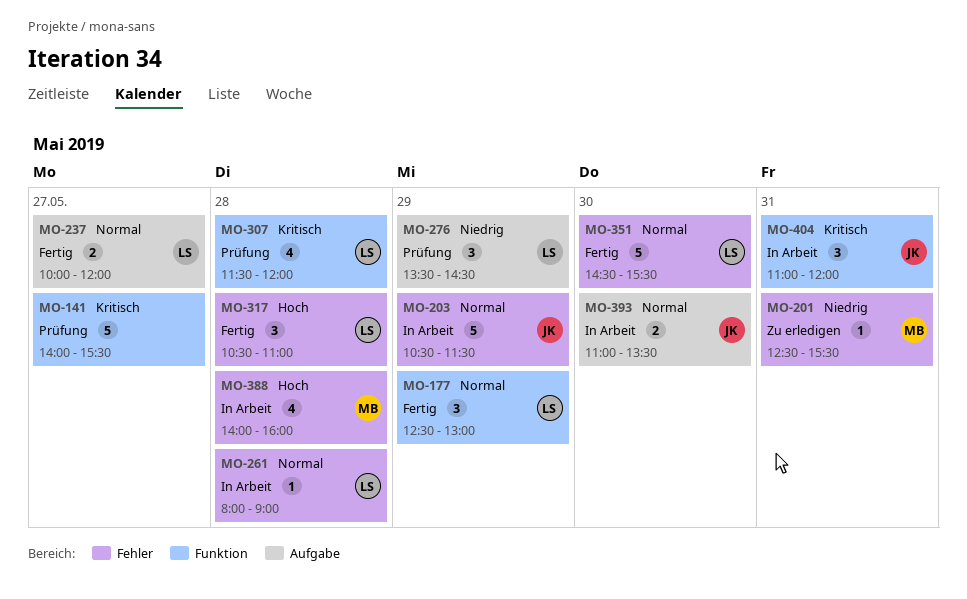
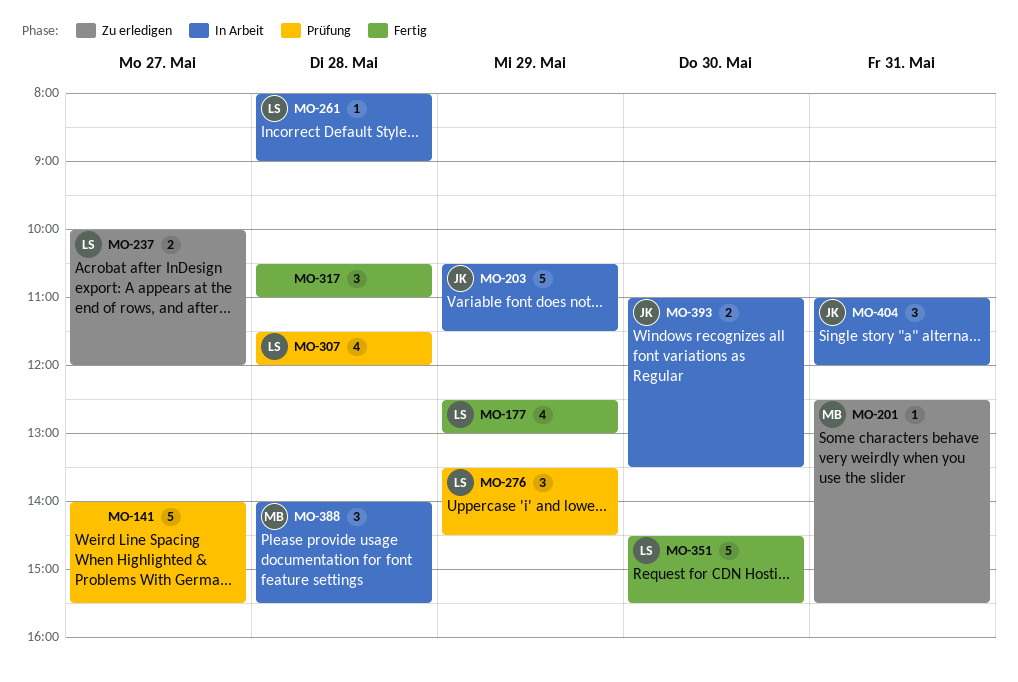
MO-177, estimate: 3 -> 4
MO-237, status: Fertig -> Zu erledigen
MO-317, owner: LS -> none
MO-388, estimate: 4 -> 3
MO-388, ends: 16:00 -> 15:30

